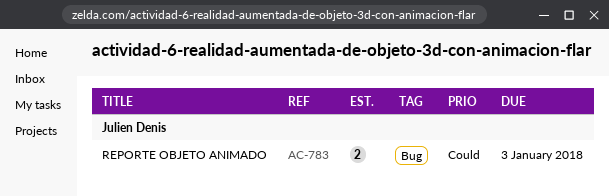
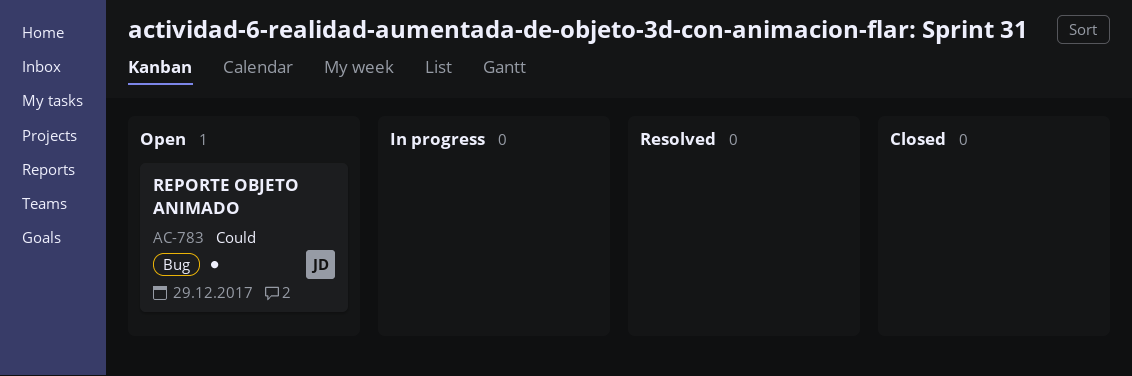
AC-783, estimate: 2 -> 1
AC-783, due: Jan 3 -> Dec 29

